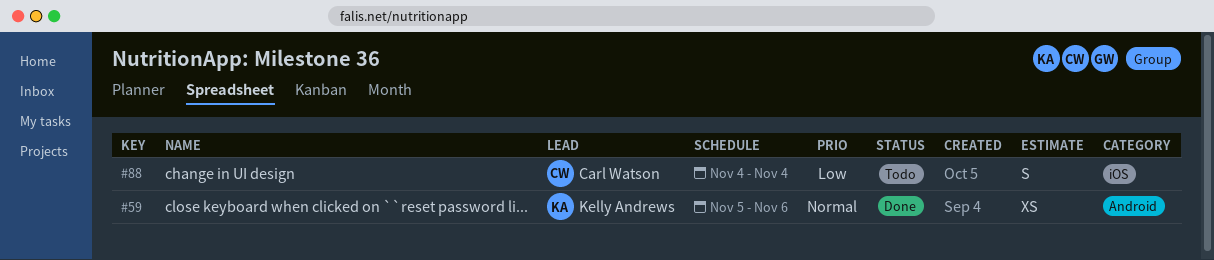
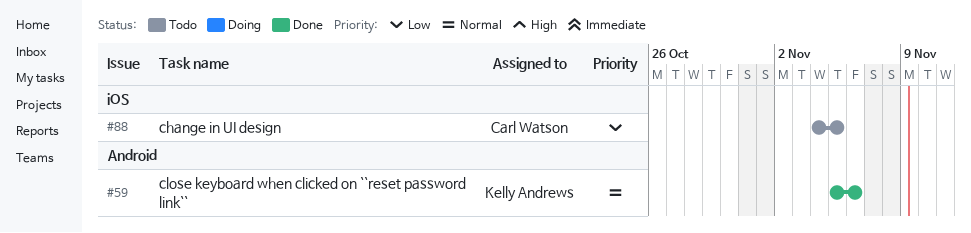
#88, due: Nov 4 -> Nov 5

